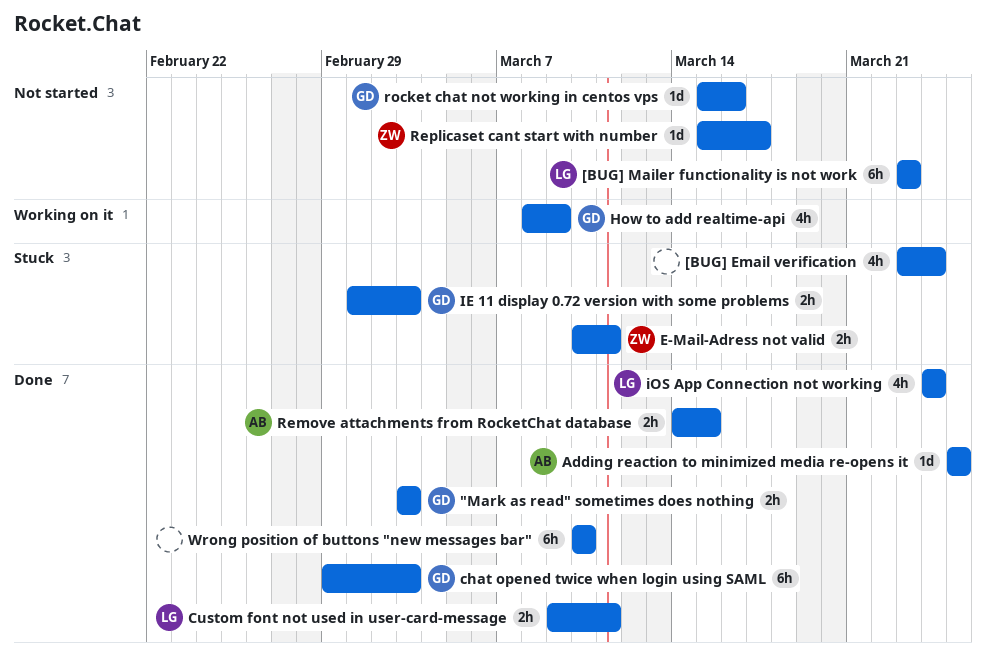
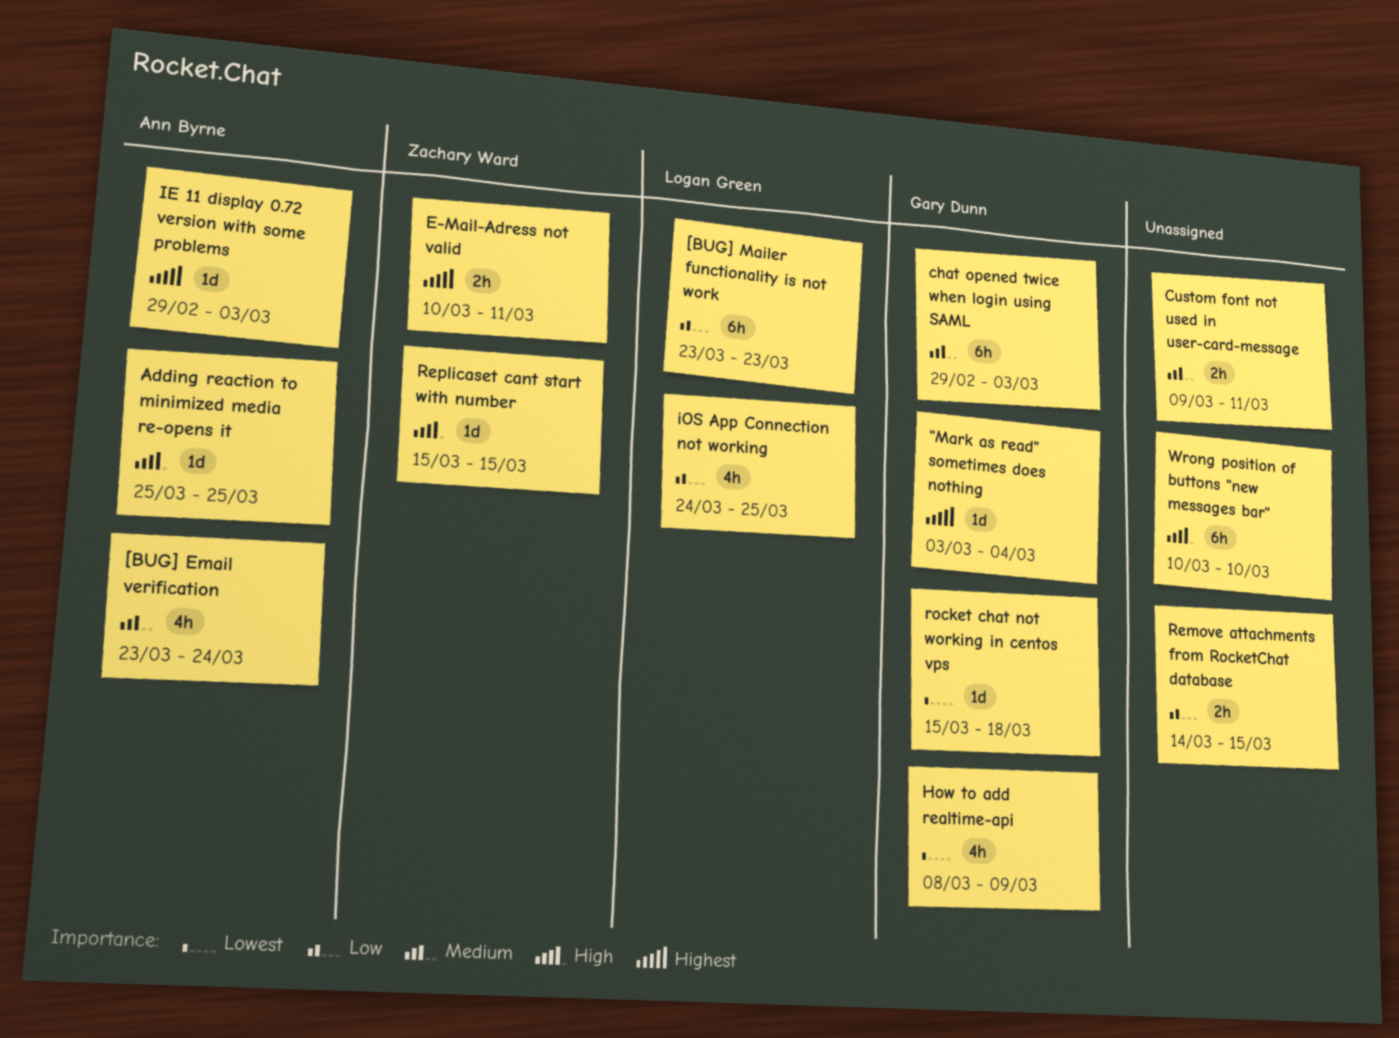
"Mark as read" sometimes does nothing, estimate: 2h -> 1d
"Mark as read" sometimes does nothing, due: Mar 3 -> Mar 4
[BUG] Email verification, owner: none -> Ann Byrne
Custom font not used in user-card-message, owner: Logan Green -> none
IE 11 display 0.72 version with some problems, owner: Gary Dunn -> Ann Byrne
IE 11 display 0.72 version with some problems, estimate: 2h -> 1d
IE 11 display 0.72 version with some problems, start: Mar 1 -> Feb 29
iOS App Connection not working, due: Mar 24 -> Mar 25
Remove attachments from RocketChat database, owner: Ann Byrne -> none
Replicaset cant start with number, due: Mar 17 -> Mar 15
rocket chat not working in centos vps, due: Mar 16 -> Mar 18

